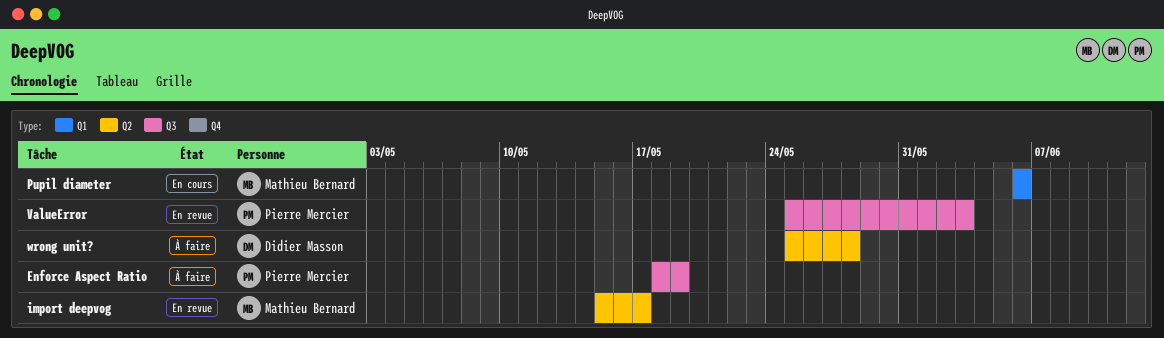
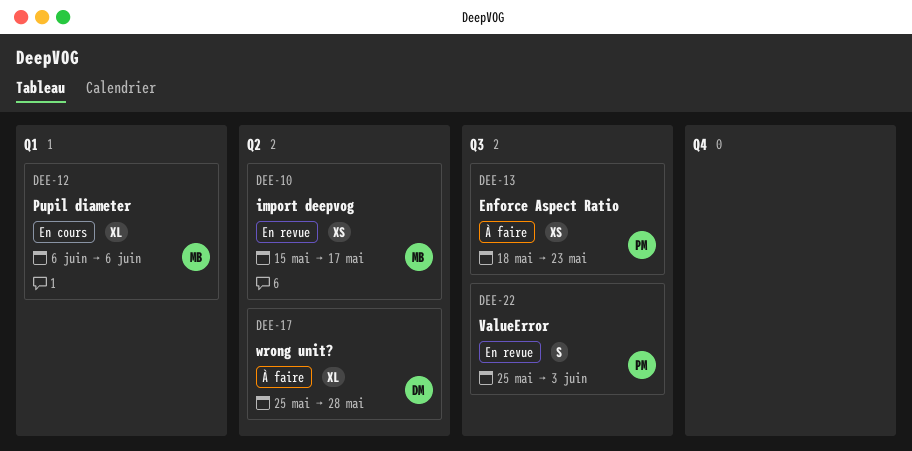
Enforce Aspect Ratio, due: May 19 -> May 23

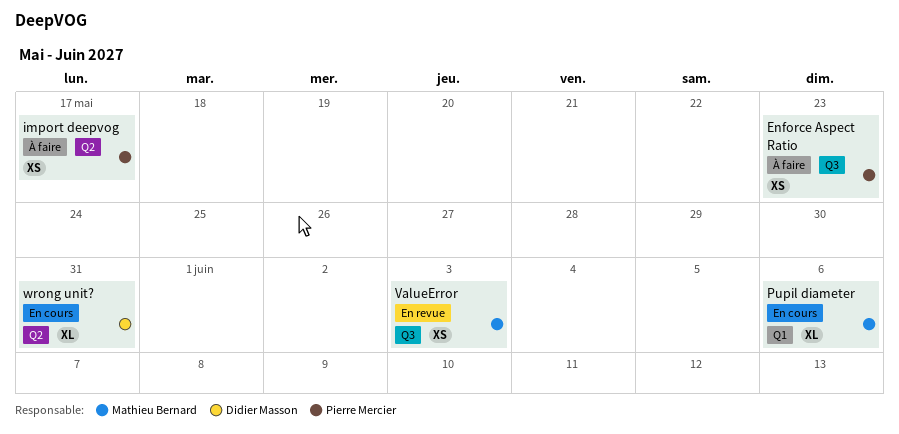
import deepvog, status: En revue -> À faire
import deepvog, owner: Mathieu Bernard -> Pierre Mercier
ValueError, owner: Pierre Mercier -> Mathieu Bernard
ValueError, estimate: S -> XS
wrong unit?, status: À faire -> En cours
wrong unit?, due: May 28 -> May 31

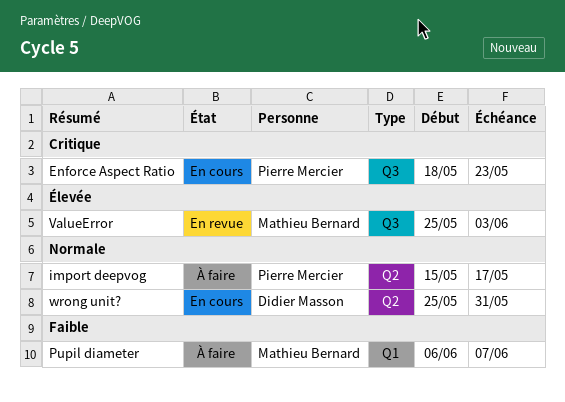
Enforce Aspect Ratio, status: À faire -> En cours
Pupil diameter, status: En cours -> À faire
Pupil diameter, due: Jun 6 -> Jun 7

